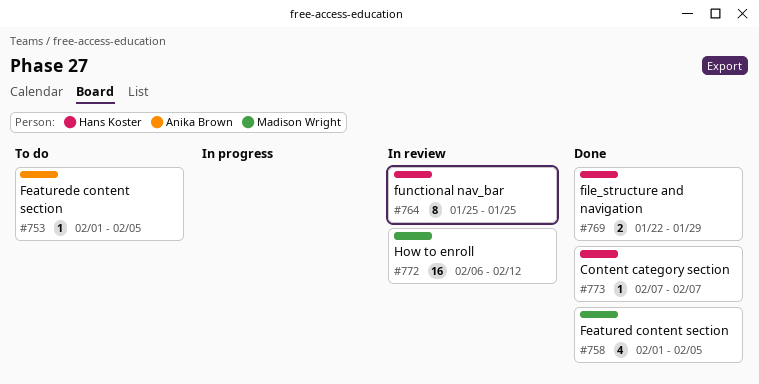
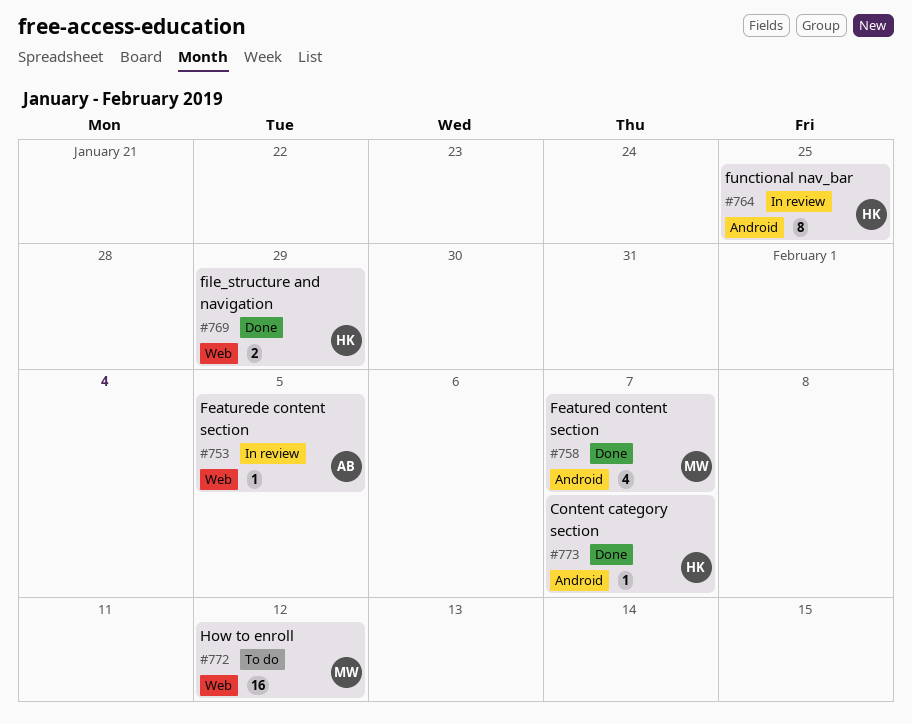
#753, status: To do -> In review
#758, due: Feb 5 -> Feb 7
#772, status: In review -> To do

